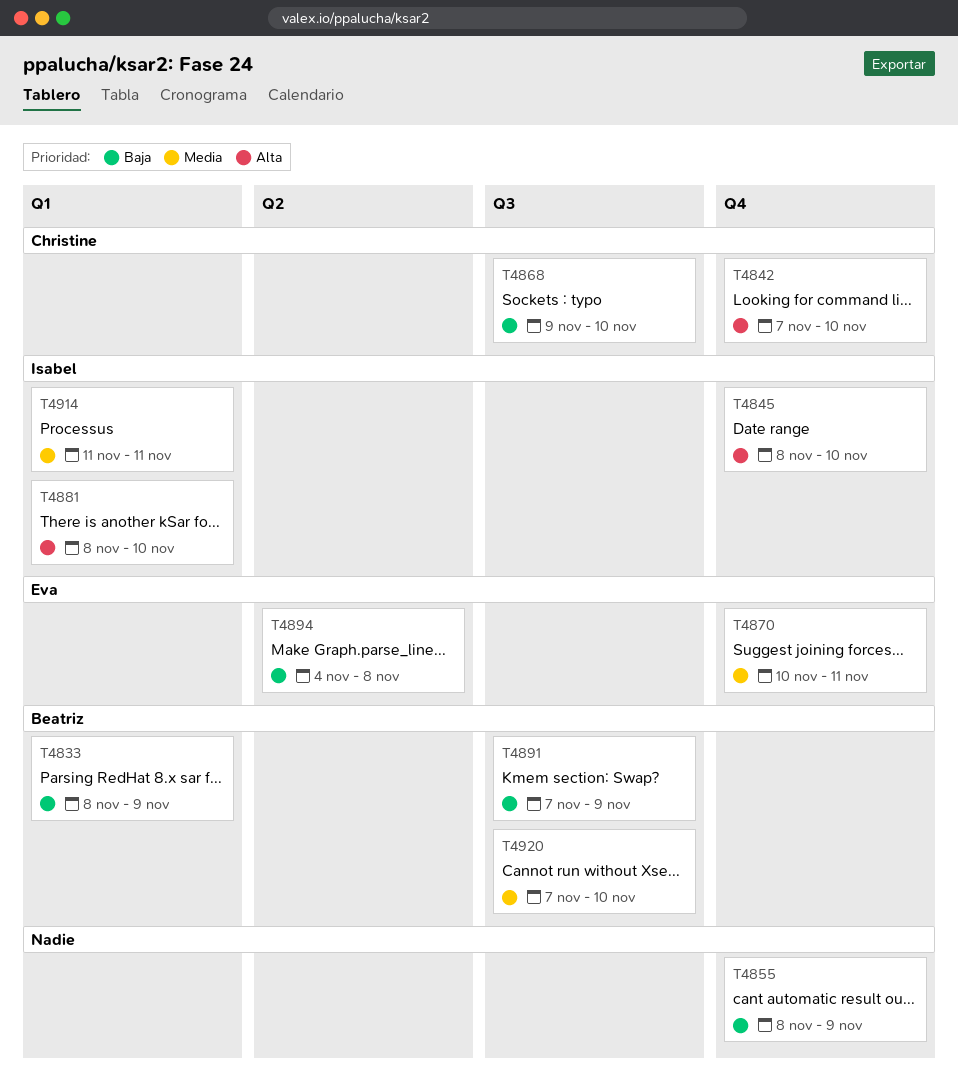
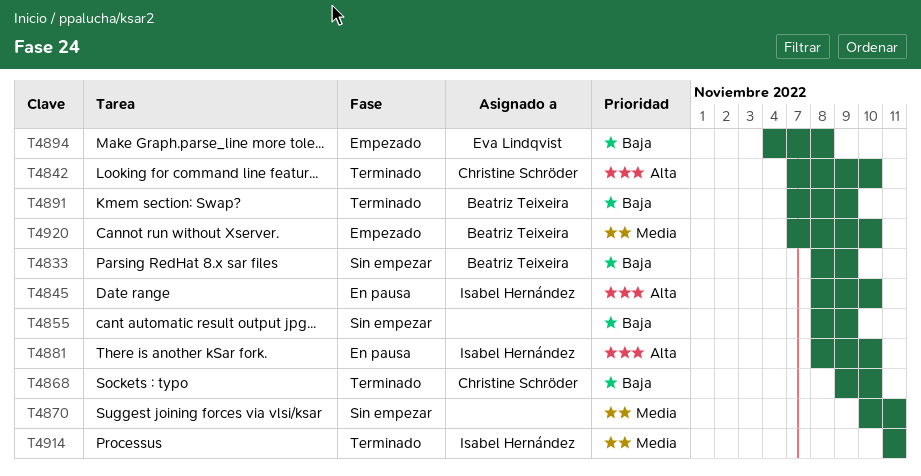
T4870, owner: Eva Lindqvist -> none

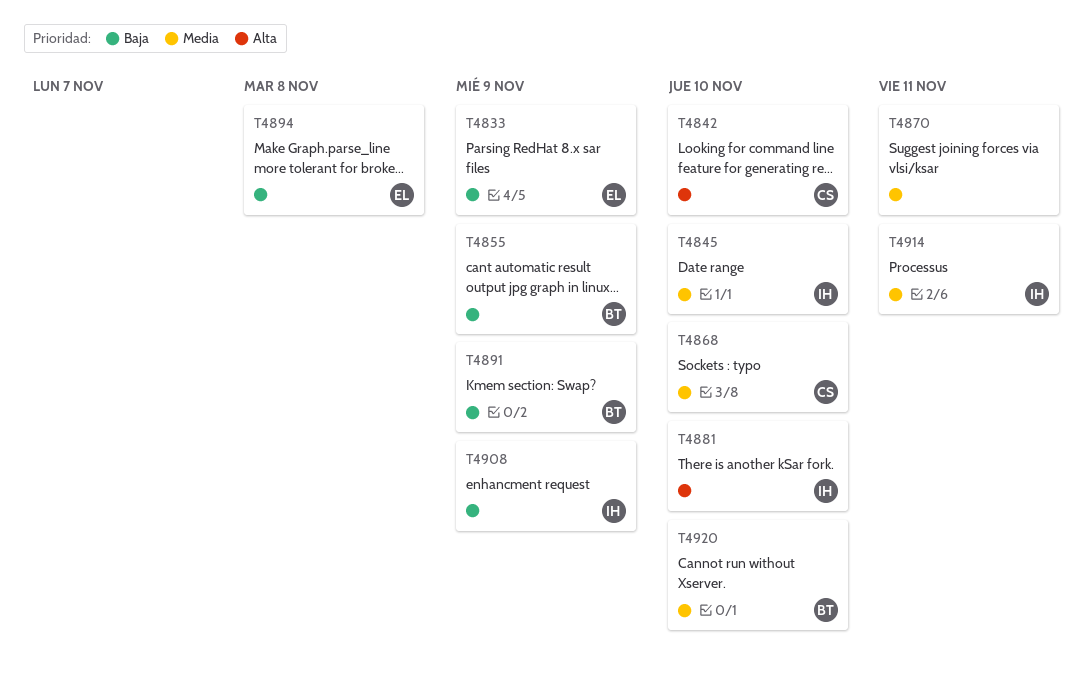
T4833, owner: Beatriz Teixeira -> Eva Lindqvist
T4845, priority: Alta -> Media
T4855, owner: none -> Beatriz Teixeira
T4868, priority: Baja -> Media
T4908: none -> present

